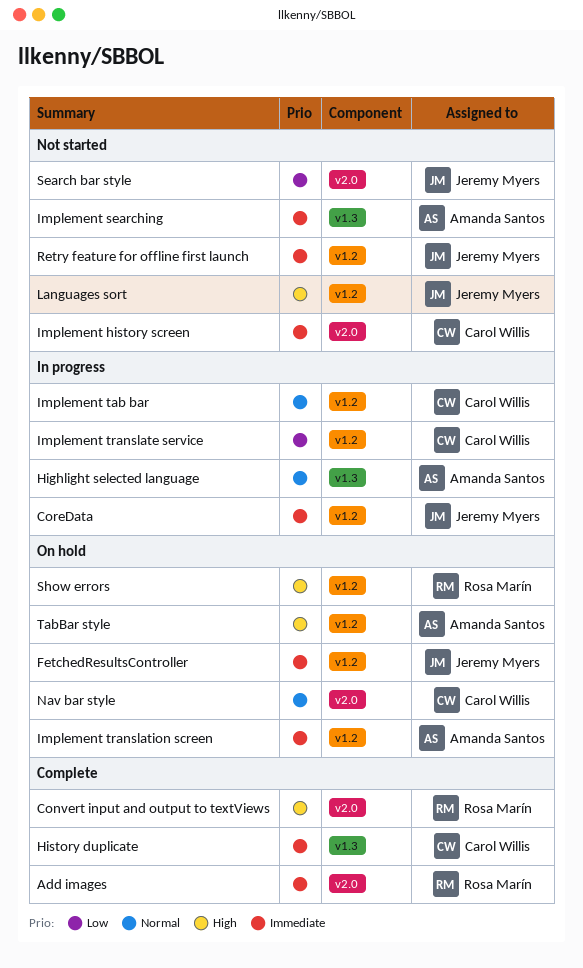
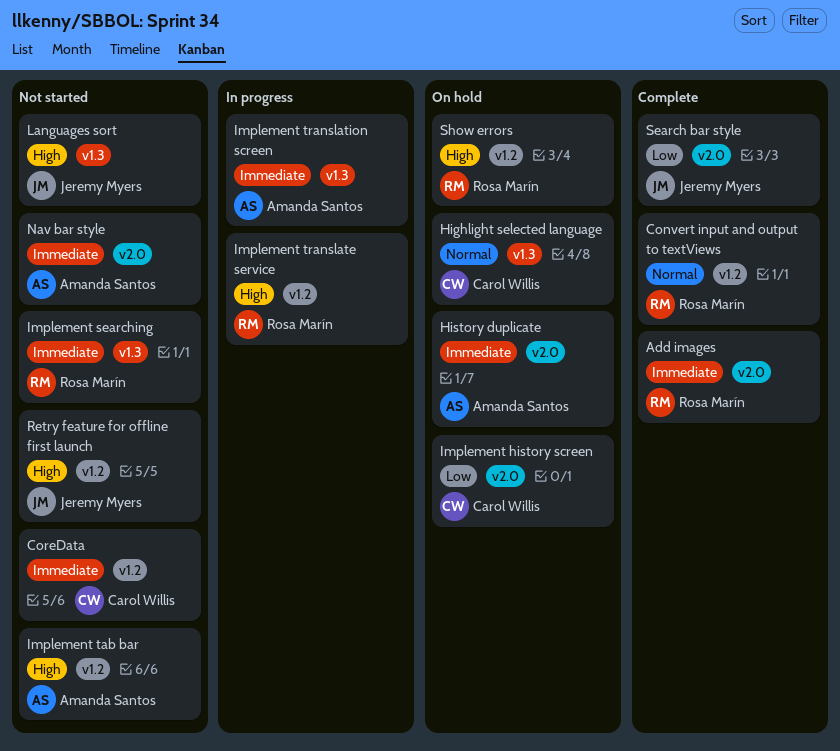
Convert input and output to textViews, priority: High -> Normal
Convert input and output to textViews, label: v2.0 -> v1.2
CoreData, status: In progress -> Not started
CoreData, owner: Jeremy Myers -> Carol Willis
FetchedResultsController: present -> none
Highlight selected language, status: In progress -> On hold
Highlight selected language, owner: Amanda Santos -> Carol Willis
History duplicate, status: Complete -> On hold
History duplicate, owner: Carol Willis -> Amanda Santos
History duplicate, label: v1.3 -> v2.0
Implement history screen, status: Not started -> On hold
Implement history screen, priority: Immediate -> Low
Implement searching, owner: Amanda Santos -> Rosa Marín
Implement tab bar, status: In progress -> Not started
Implement tab bar, owner: Carol Willis -> Amanda Santos
Implement tab bar, priority: Normal -> High
Implement translate service, owner: Carol Willis -> Rosa Marín
Implement translate service, priority: Low -> High
Implement translation screen, status: On hold -> In progress
Implement translation screen, label: v1.2 -> v1.3
Languages sort, label: v1.2 -> v1.3
Nav bar style, status: On hold -> Not started
Nav bar style, owner: Carol Willis -> Amanda Santos
Nav bar style, priority: Normal -> Immediate
Retry feature for offline first launch, priority: Immediate -> High
Search bar style, status: Not started -> Complete
TabBar style: present -> none

